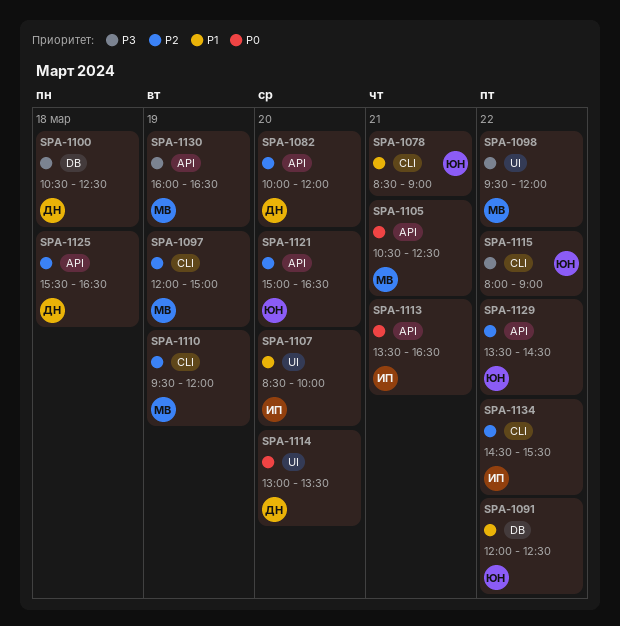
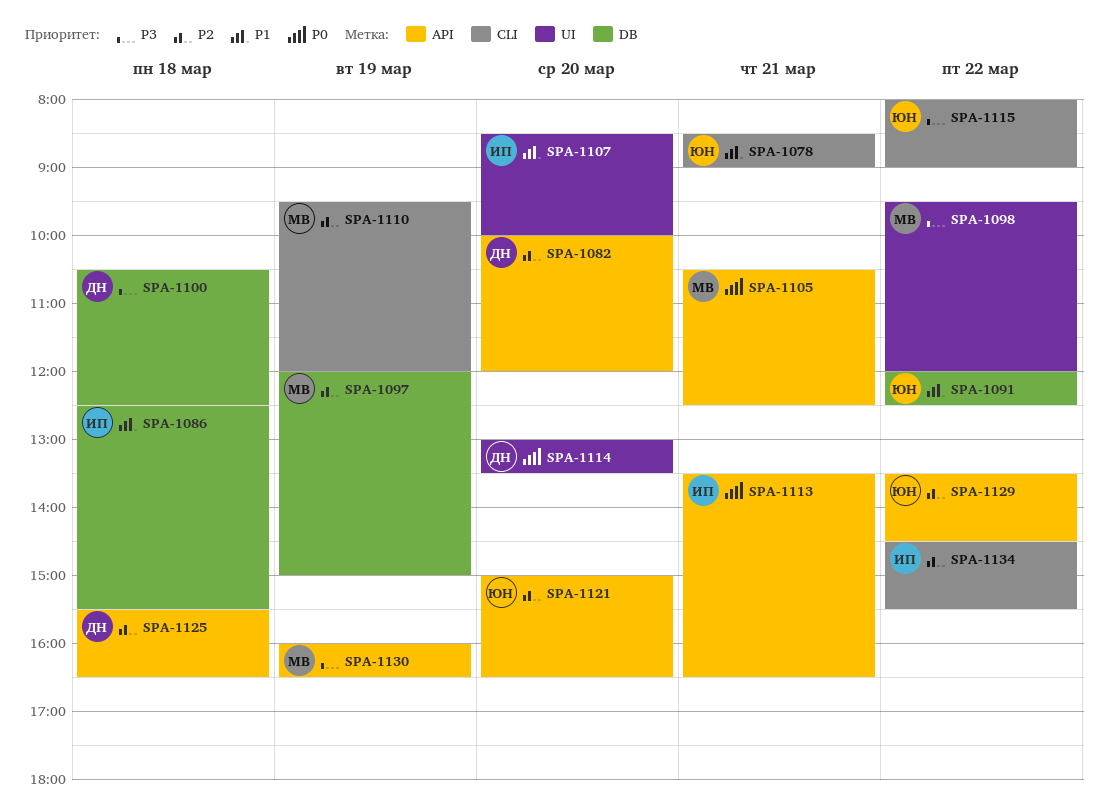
SPA-1086: none -> present
SPA-1097, label: CLI -> DB

